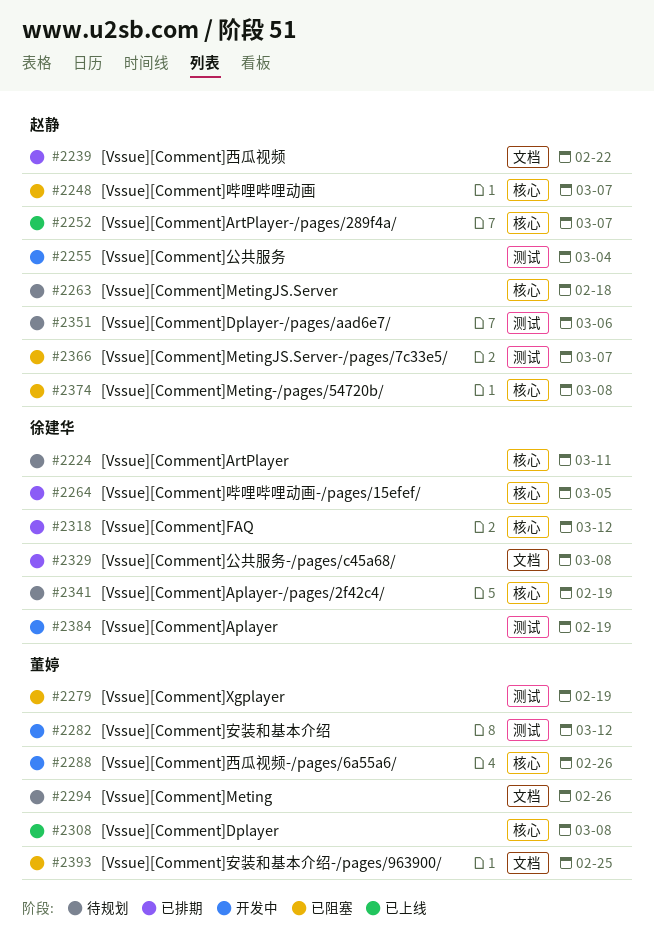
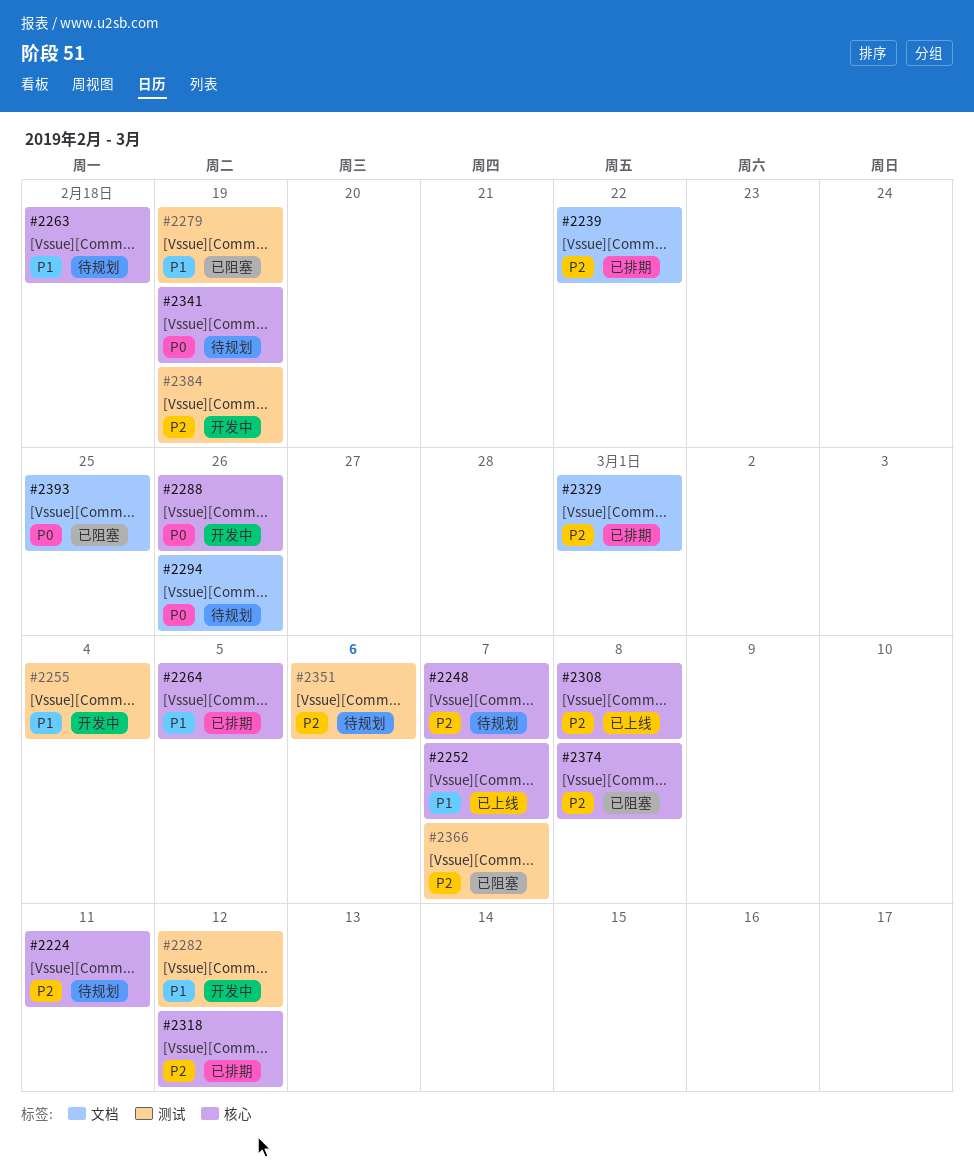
#2248, status: 已阻塞 -> 待规划
#2329, due: Mar 8 -> Mar 1

